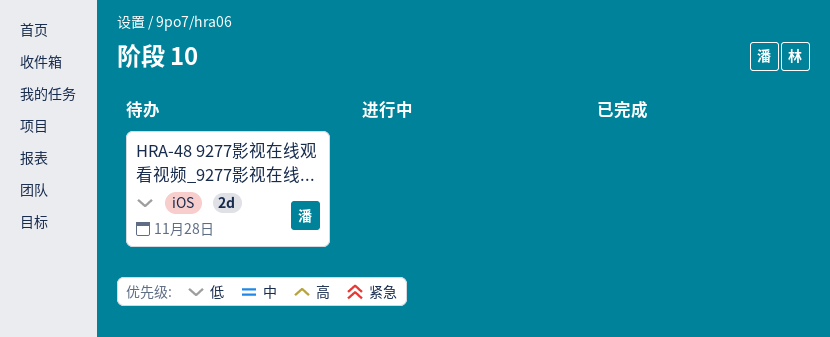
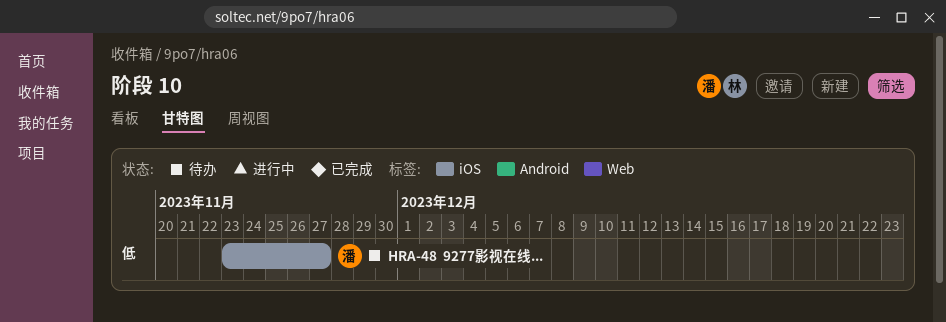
HRA-48, due: Nov 28 -> Nov 27

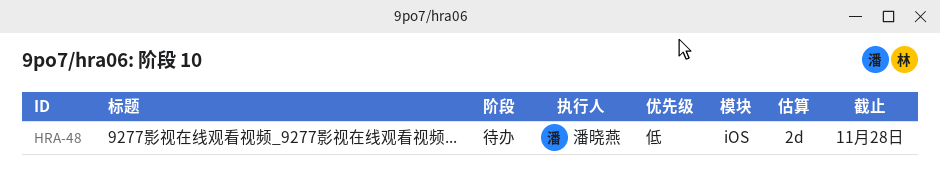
HRA-48, due: Nov 27 -> Nov 28

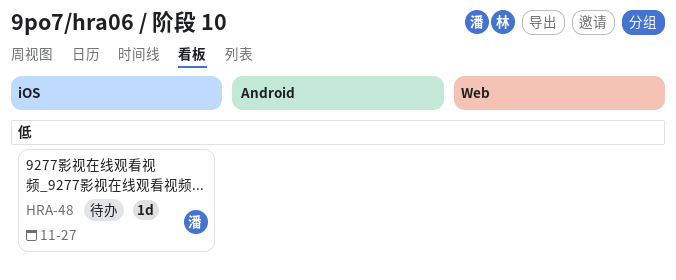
HRA-48, estimate: 2d -> 1d
HRA-48, due: Nov 28 -> Nov 27

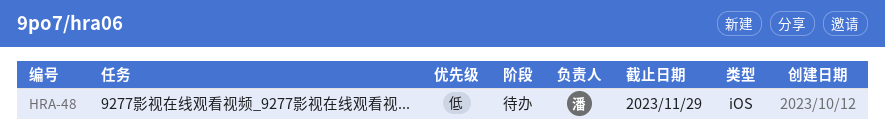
HRA-48, due: Nov 27 -> Nov 29

